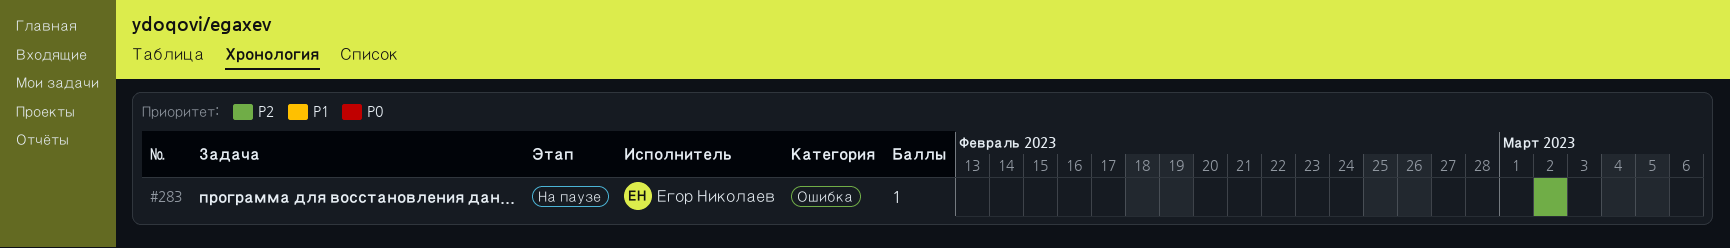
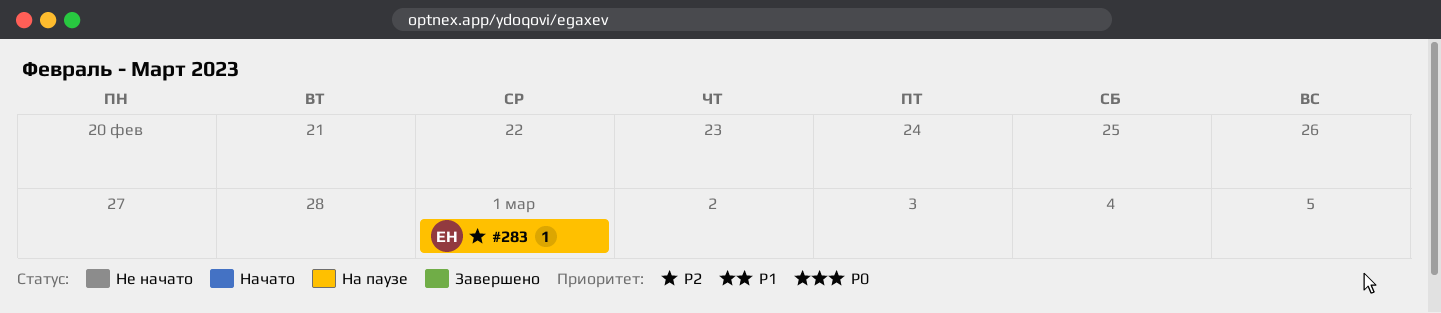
#283, start: Mar 2 -> Mar 1
#283, due: Mar 2 -> Mar 1

